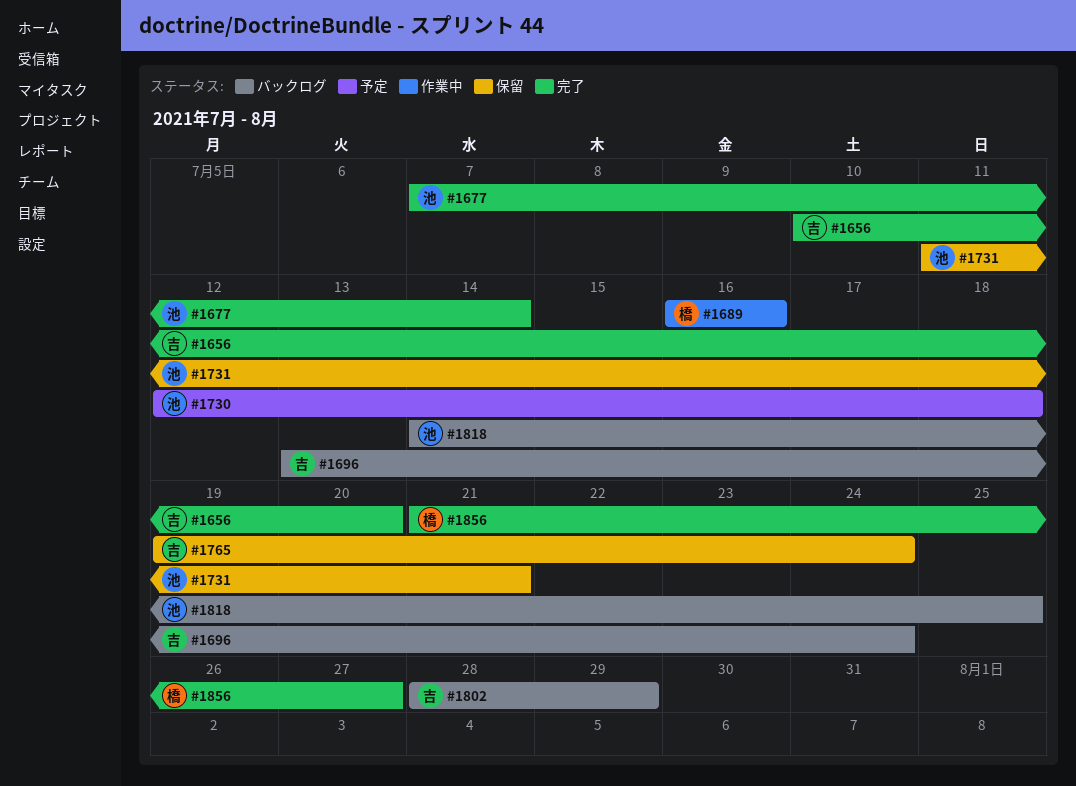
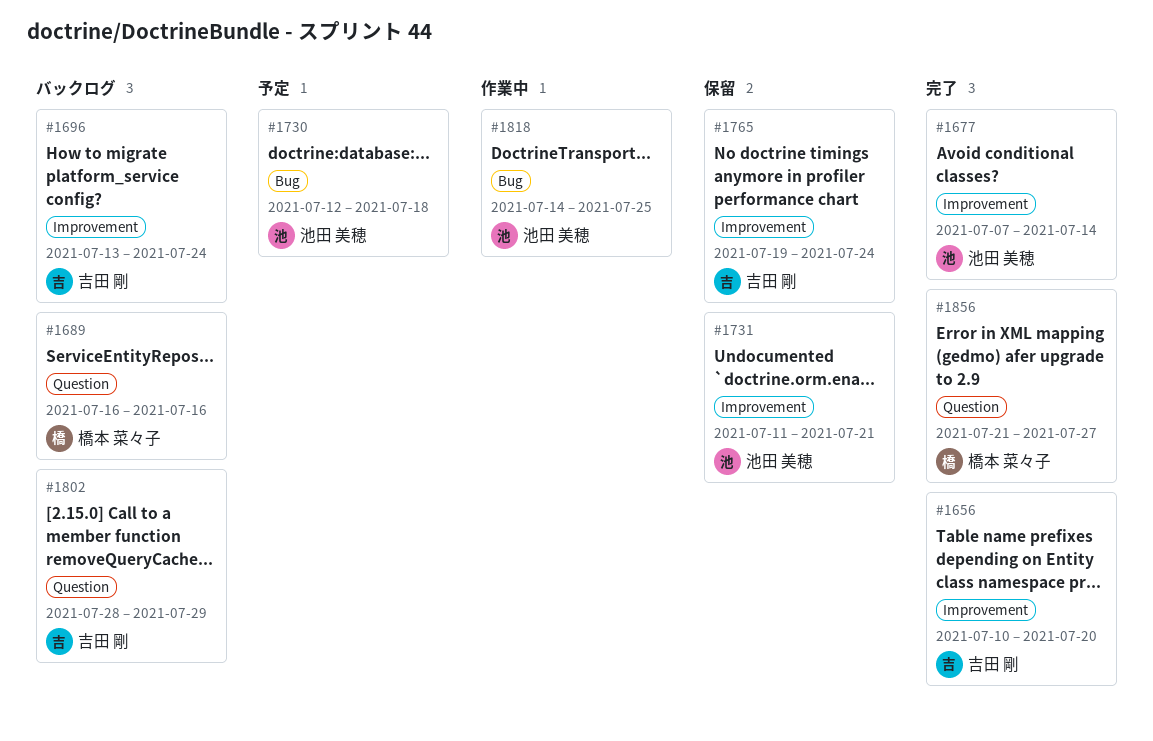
#1689, status: 作業中 -> バックログ
#1818, status: バックログ -> 作業中

